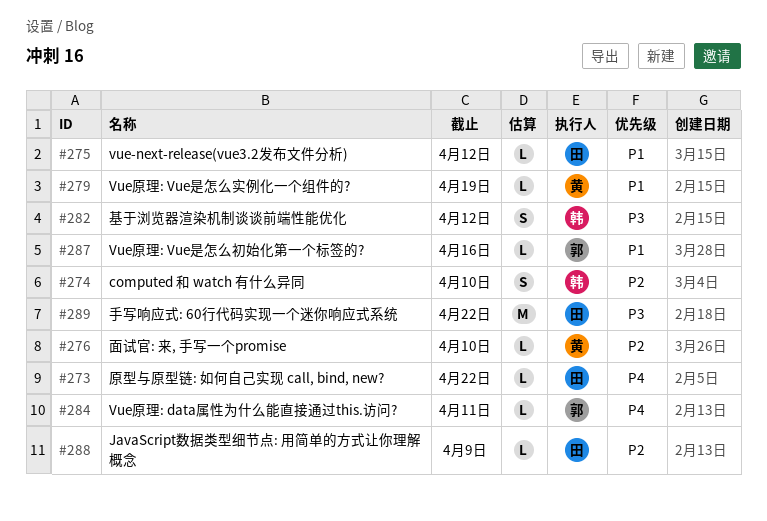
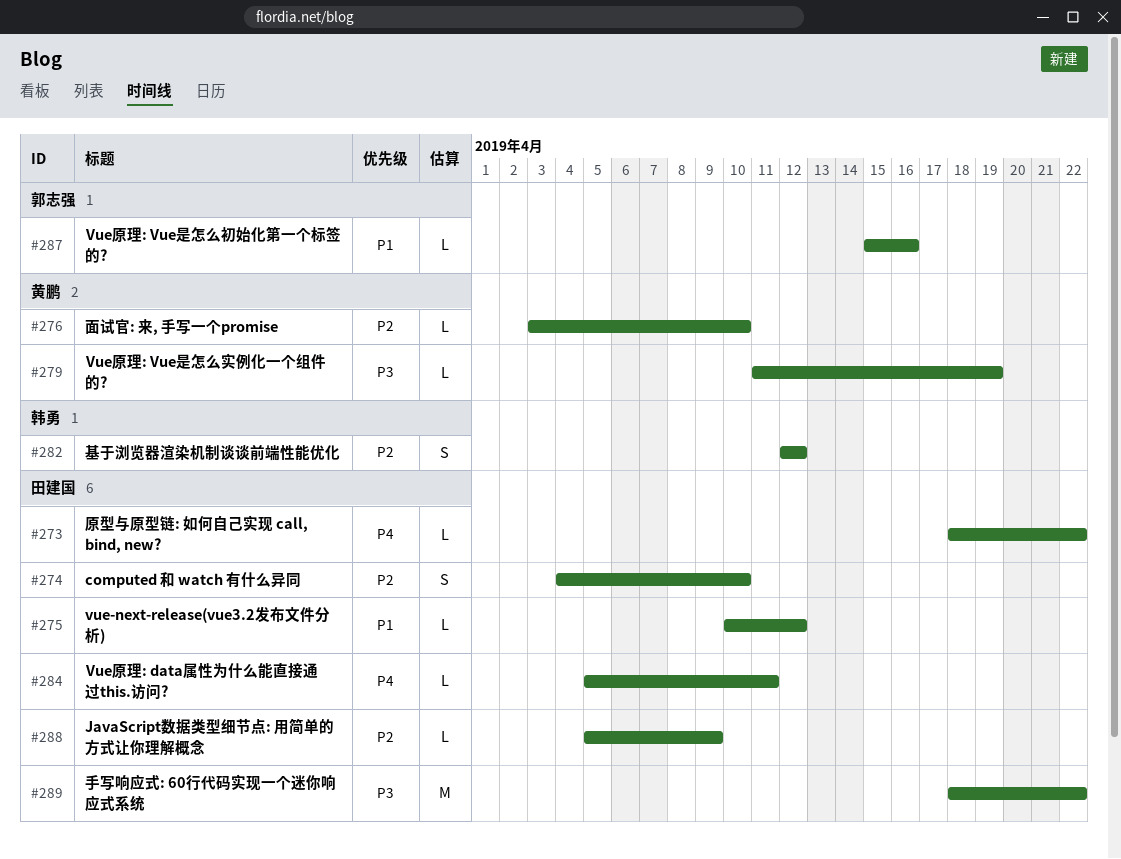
#274, owner: 韩勇 -> 田建国
#279, priority: P1 -> P3
#282, priority: P3 -> P2
#284, owner: 郭志强 -> 田建国

